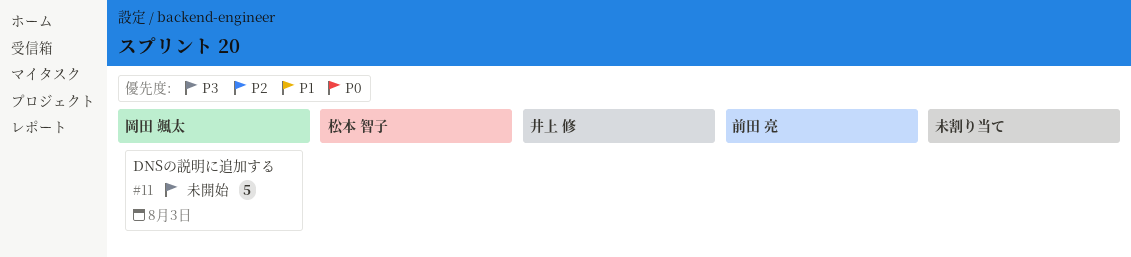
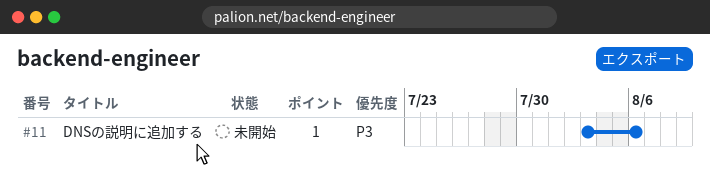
#11, estimate: 5 -> 1
#11, due: Aug 3 -> Aug 6

